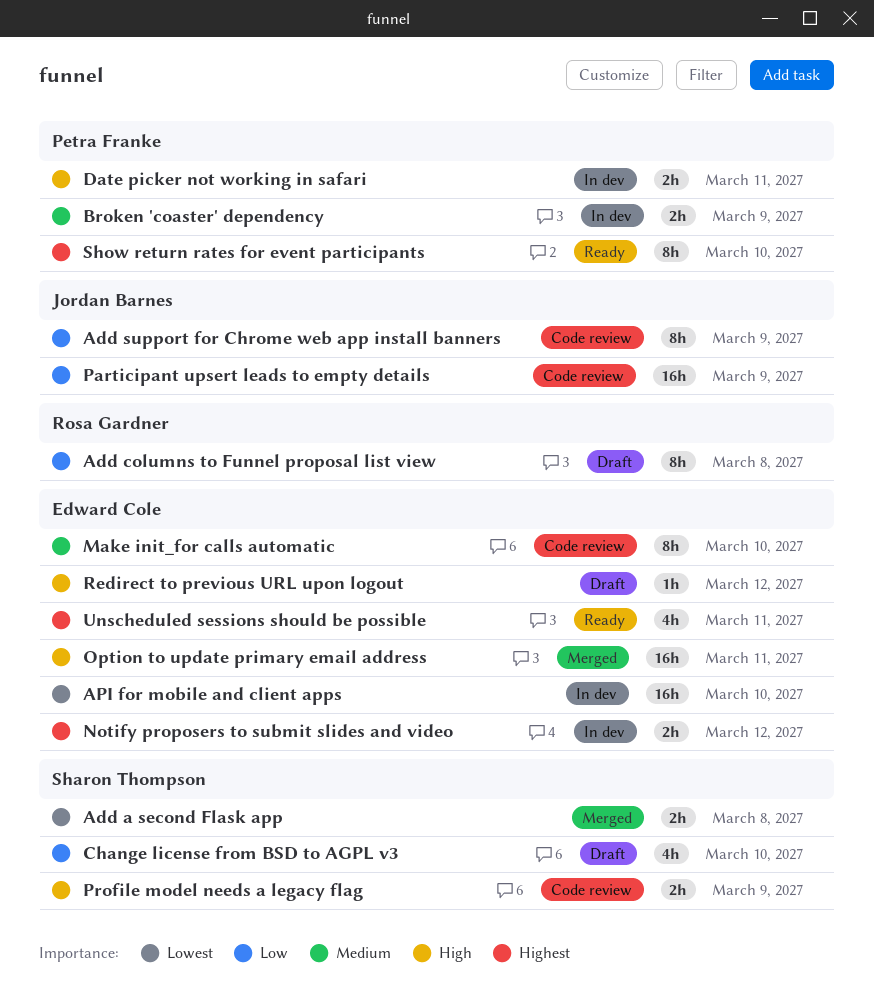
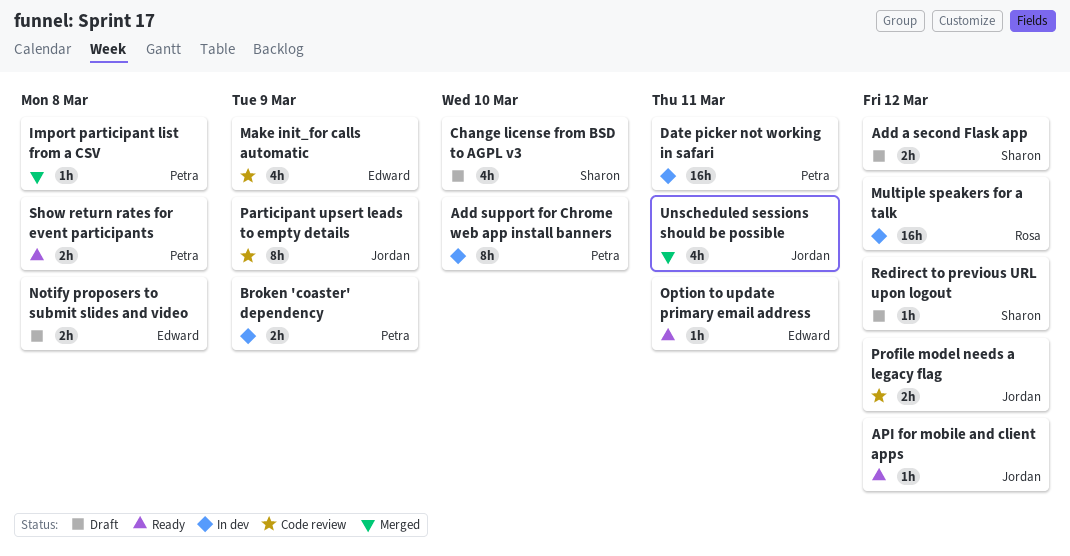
Add a second Flask app, status: Merged -> Draft
Add a second Flask app, due: Mar 8 -> Mar 12
Add columns to Funnel proposal list view: present -> none
Add support for Chrome web app install banners, status: Code review -> In dev
Add support for Chrome web app install banners, owner: Jordan Barnes -> Petra Franke
Add support for Chrome web app install banners, due: Mar 9 -> Mar 10
API for mobile and client apps, status: In dev -> Ready
API for mobile and client apps, owner: Edward Cole -> Jordan Barnes
API for mobile and client apps, estimate: 16h -> 1h
API for mobile and client apps, due: Mar 10 -> Mar 12
Date picker not working in safari, estimate: 2h -> 16h
Import participant list from a CSV: none -> present
Make init_for calls automatic, estimate: 8h -> 4h
Make init_for calls automatic, due: Mar 10 -> Mar 9
Multiple speakers for a talk: none -> present
Notify proposers to submit slides and video, status: In dev -> Draft
Notify proposers to submit slides and video, due: Mar 12 -> Mar 8
Option to update primary email address, status: Merged -> Ready
Option to update primary email address, estimate: 16h -> 1h
Participant upsert leads to empty details, estimate: 16h -> 8h
Profile model needs a legacy flag, owner: Sharon Thompson -> Jordan Barnes
Profile model needs a legacy flag, due: Mar 9 -> Mar 12
Redirect to previous URL upon logout, owner: Edward Cole -> Sharon Thompson
Show return rates for event participants, estimate: 8h -> 2h
Show return rates for event participants, due: Mar 10 -> Mar 8
Unscheduled sessions should be possible, status: Ready -> Merged
Unscheduled sessions should be possible, owner: Edward Cole -> Jordan Barnes

